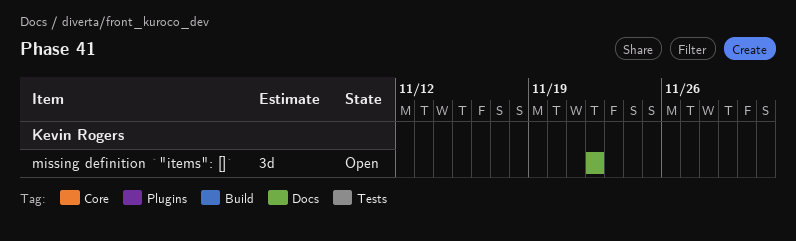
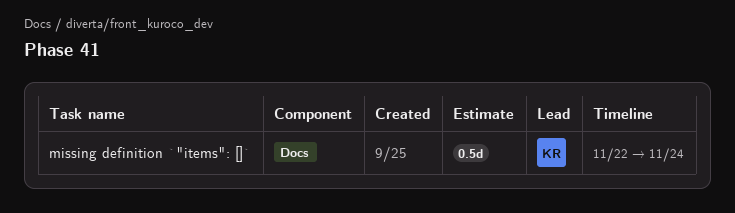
missing definition `"items": []`, estimate: 3d -> 0.5d
missing definition `"items": []`, due: Nov 22 -> Nov 24

